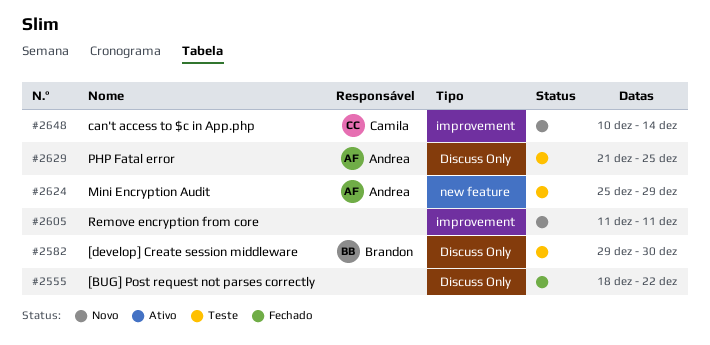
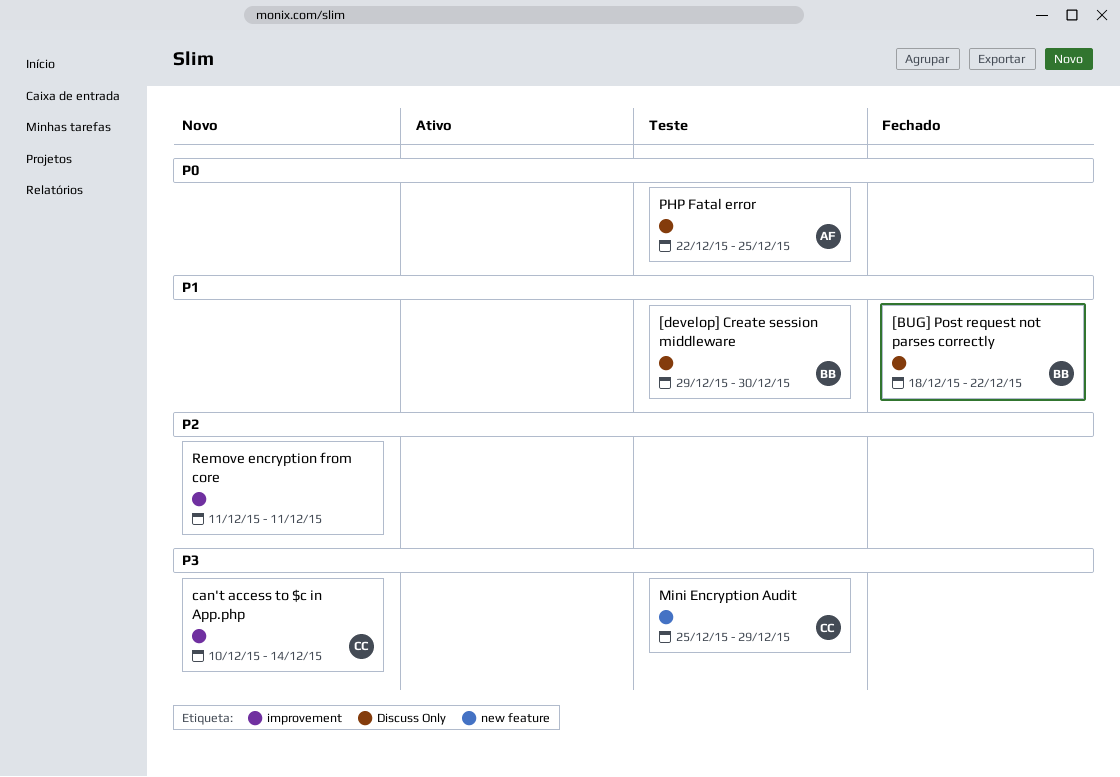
[BUG] Post request not parses correctly, owner: none -> Brandon
Mini Encryption Audit, owner: Andrea -> Camila
PHP Fatal error, start: Dec 21 -> Dec 22

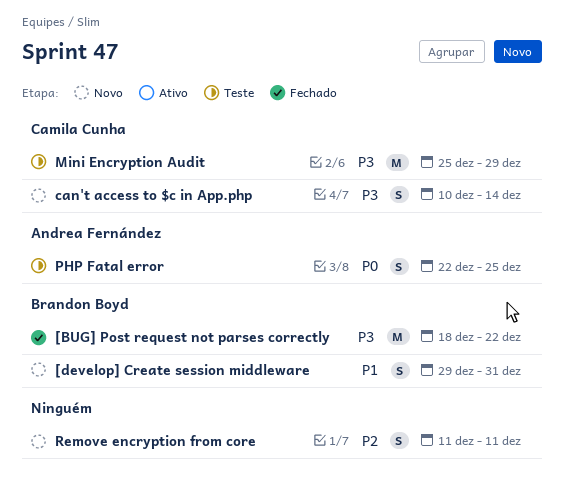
[BUG] Post request not parses correctly, priority: P1 -> P3
[develop] Create session middleware, status: Teste -> Novo
[develop] Create session middleware, due: Dec 30 -> Dec 31

